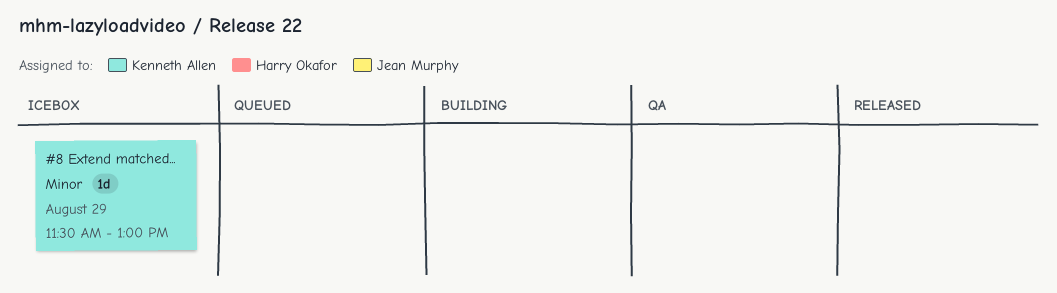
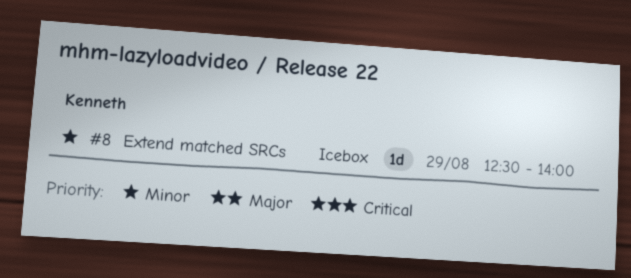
#8, begins: 11:30 -> 12:30
#8, ends: 13:00 -> 14:00

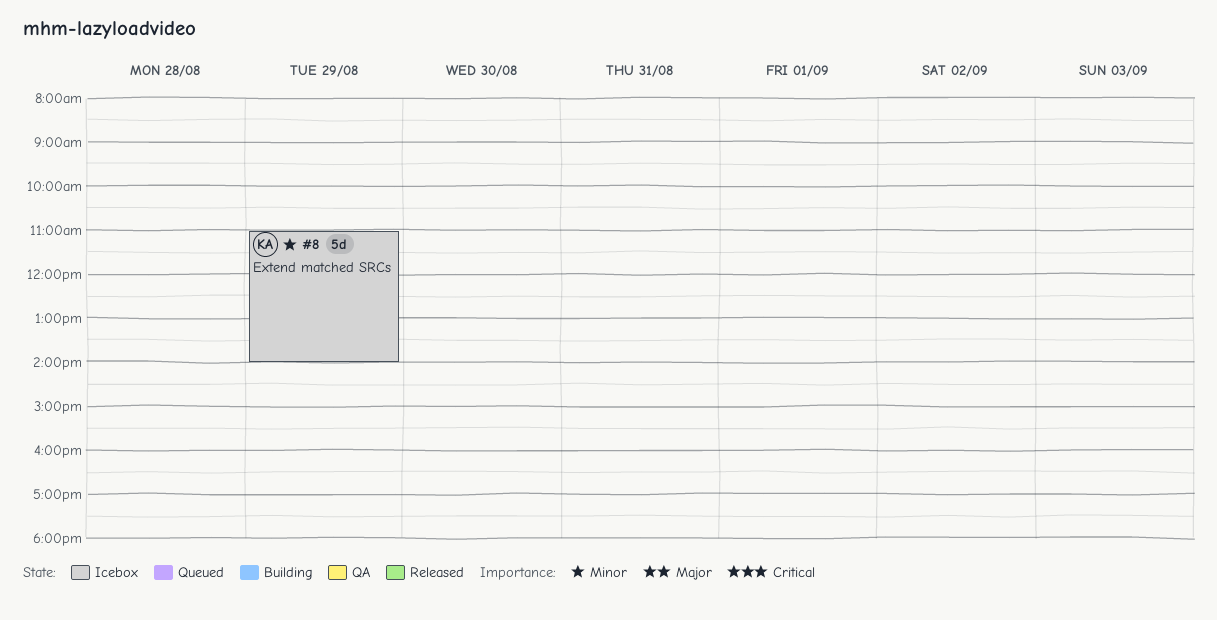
#8, estimate: 1d -> 5d
#8, begins: 12:30 -> 11:00

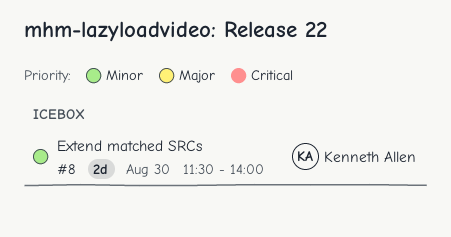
#8, estimate: 5d -> 2d
#8, day: Aug 29 -> Aug 30
#8, begins: 11:00 -> 11:30

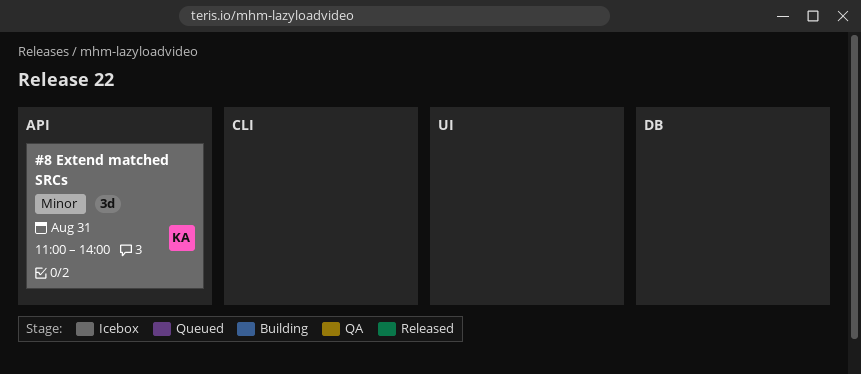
#8, estimate: 2d -> 3d
#8, day: Aug 30 -> Aug 31
#8, begins: 11:30 -> 11:00

